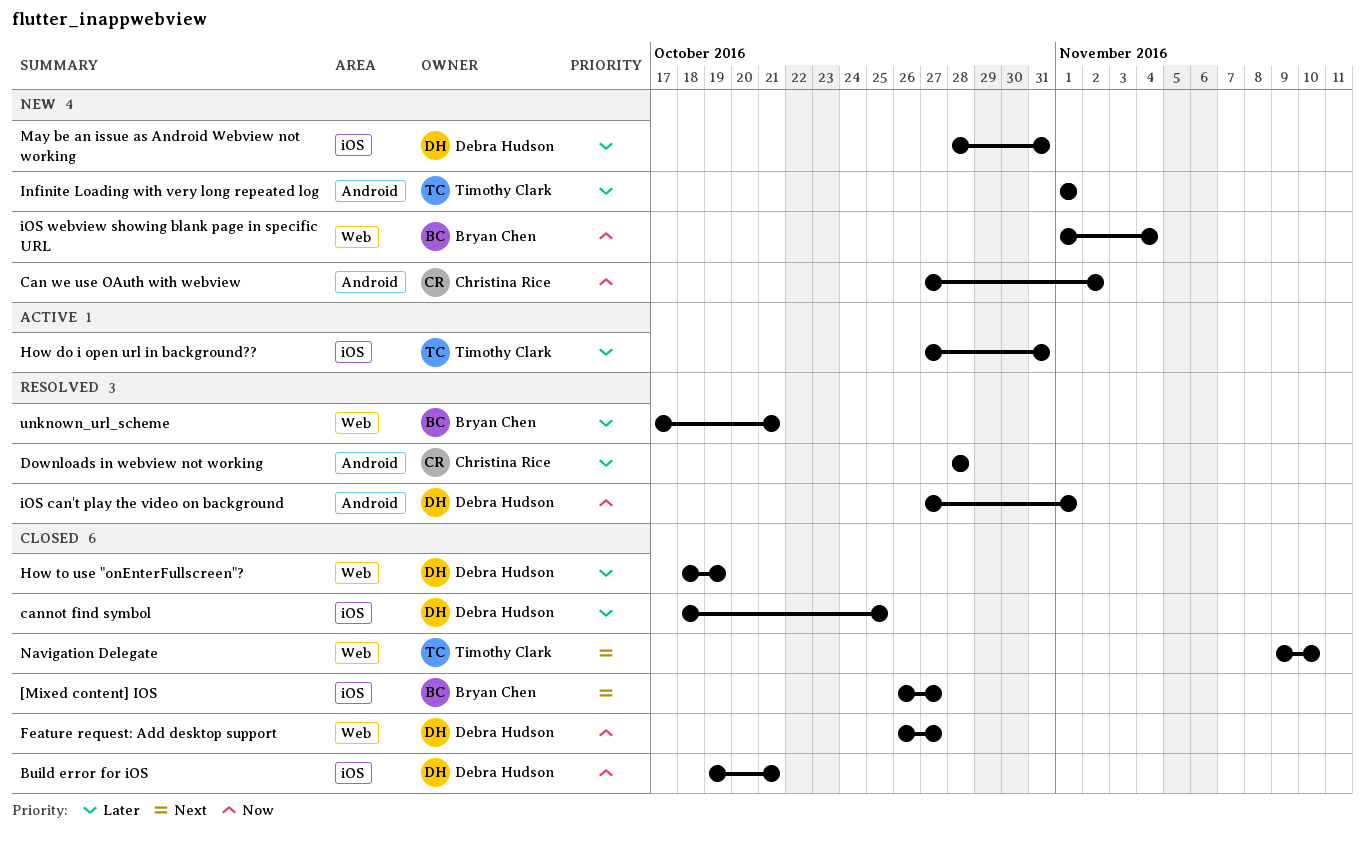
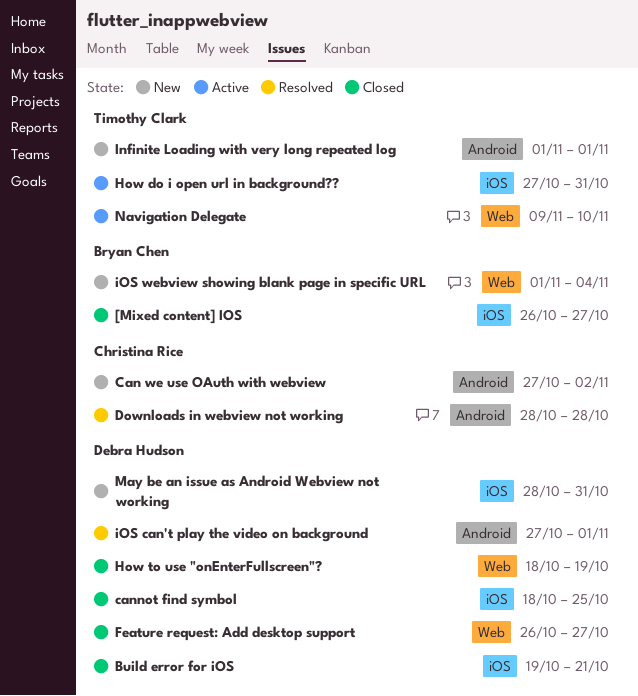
Navigation Delegate, status: Closed -> Active
unknown_url_scheme: present -> none

